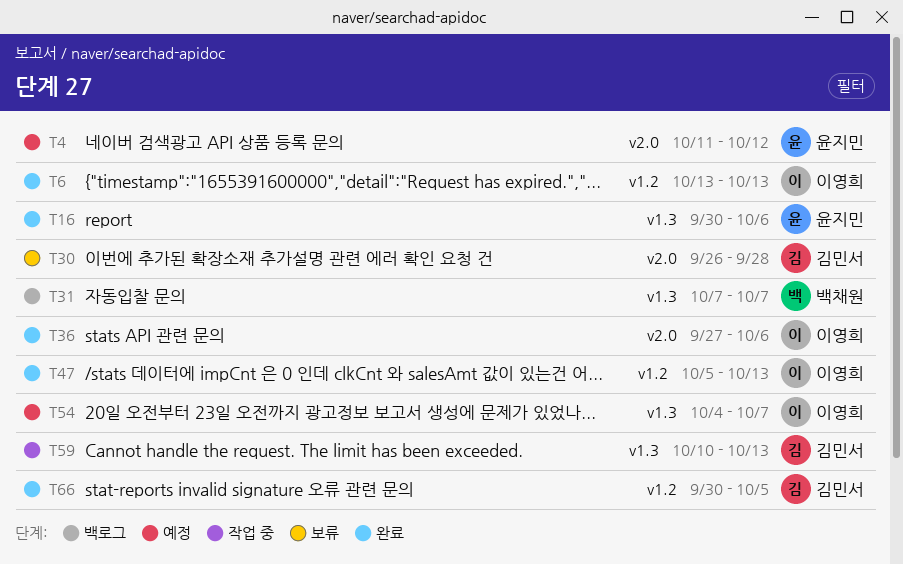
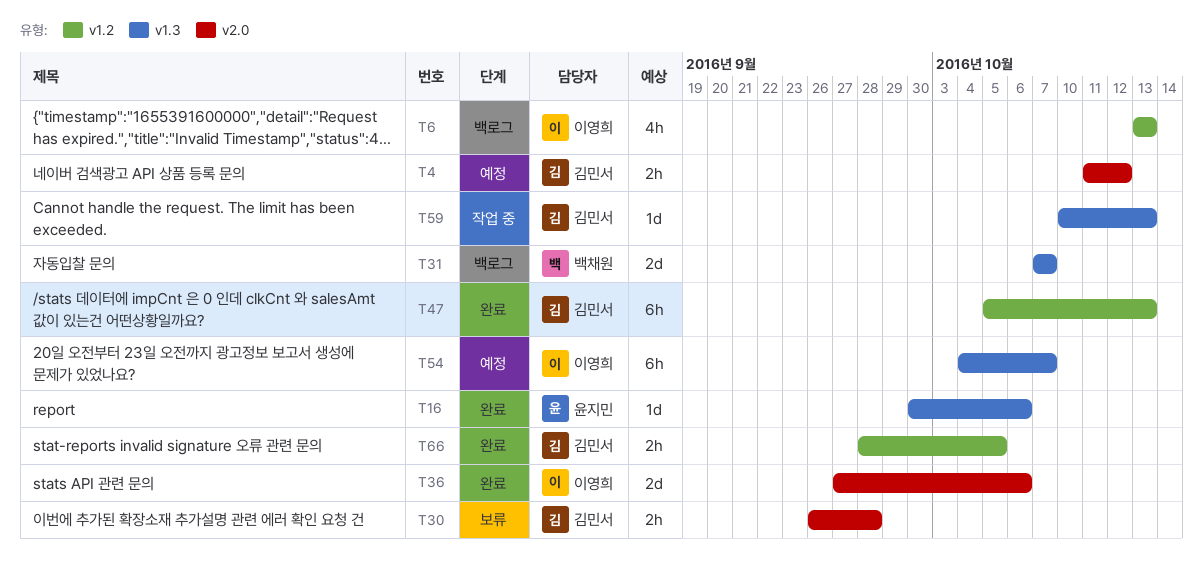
T4, owner: 윤지민 -> 김민서
T6, status: 완료 -> 백로그
T47, owner: 이영희 -> 김민서
T66, start: Sep 30 -> Sep 28

